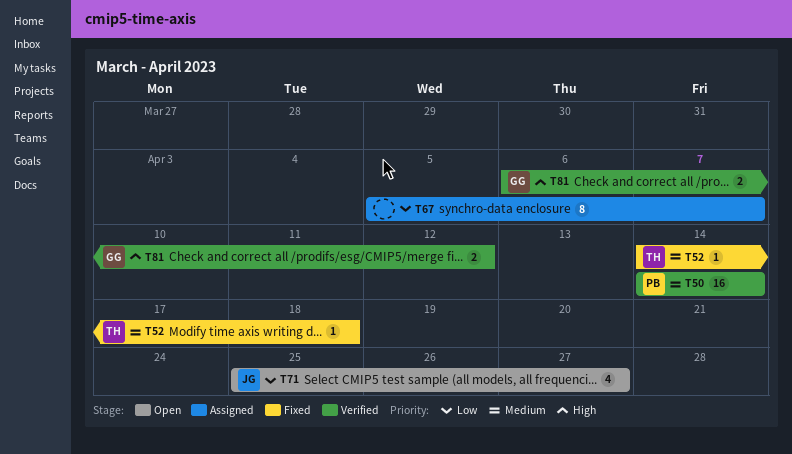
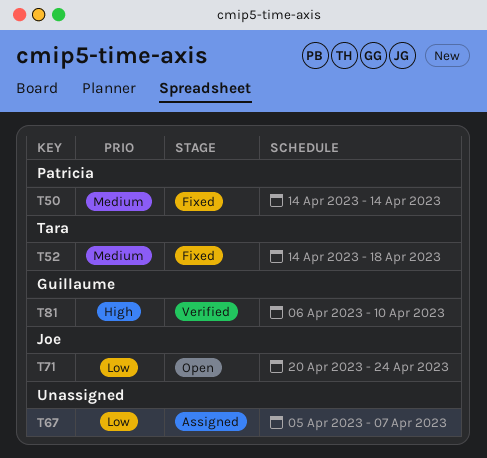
T50, status: Verified -> Fixed
T71, start: Apr 25 -> Apr 20
T71, due: Apr 27 -> Apr 24
T81, due: Apr 12 -> Apr 10

